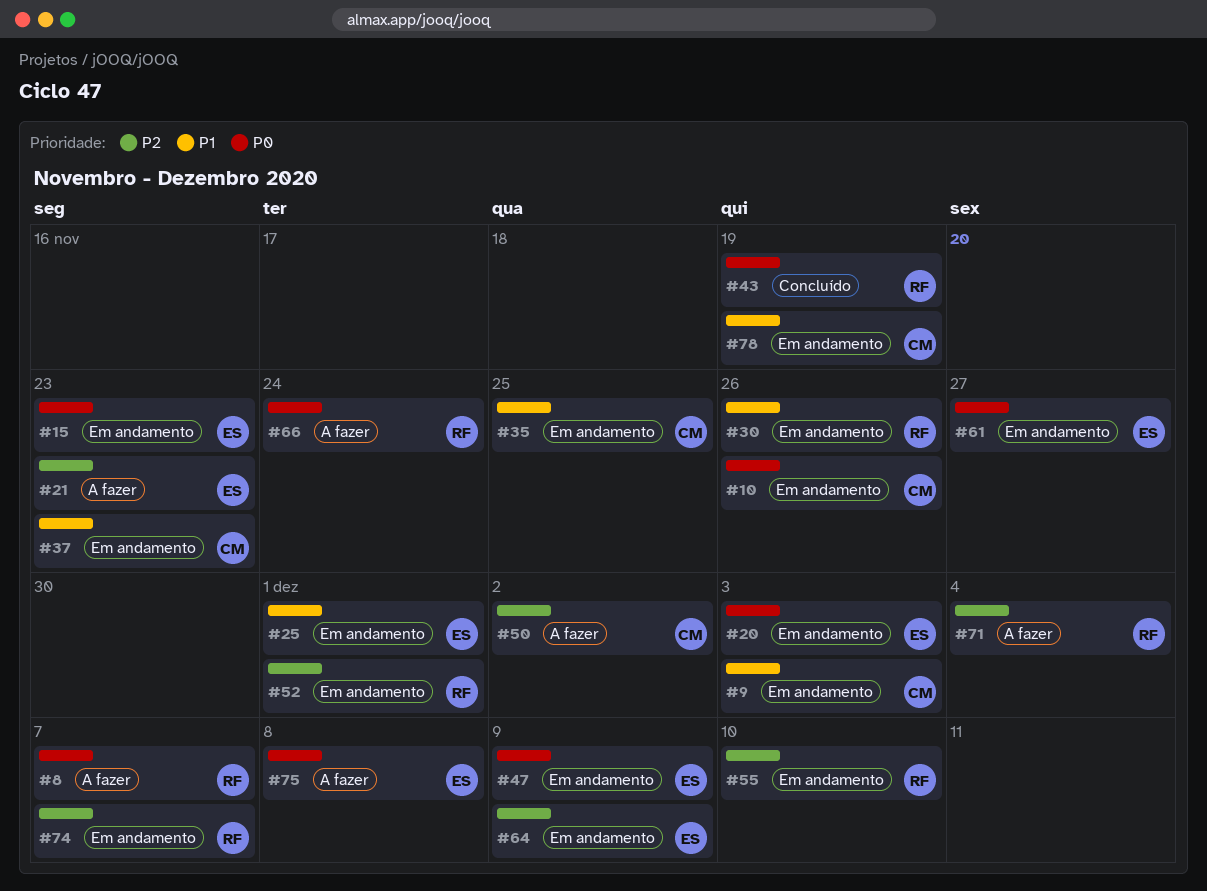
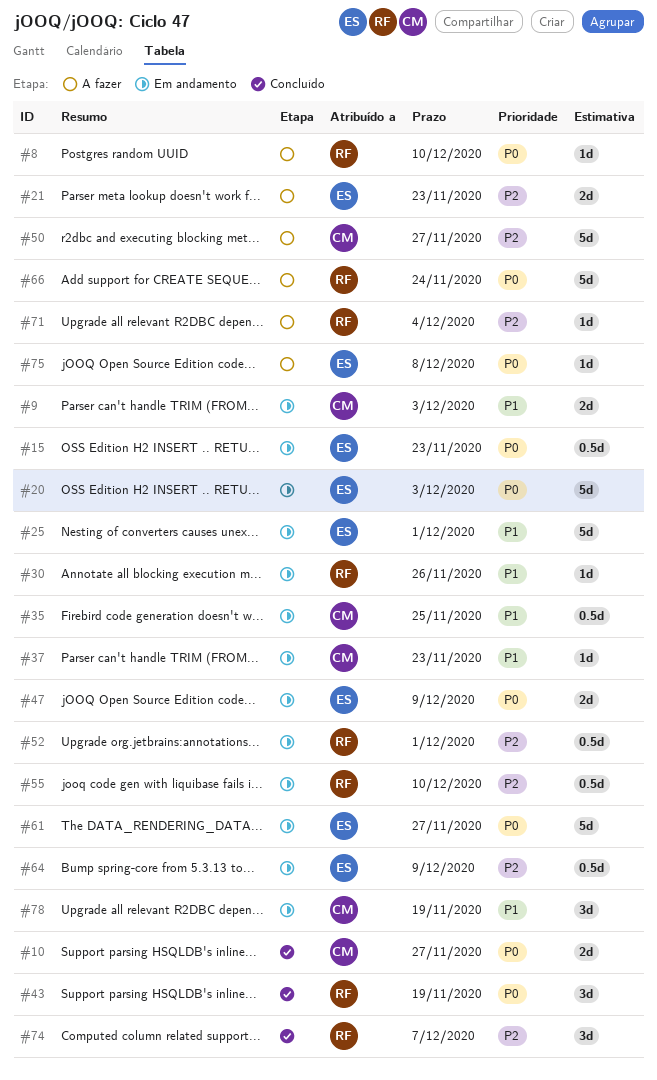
#8, due: Dec 7 -> Dec 10
#10, status: Em andamento -> Concluído
#10, due: Nov 26 -> Nov 27
#50, due: Dec 2 -> Nov 27
#74, status: Em andamento -> Concluído

